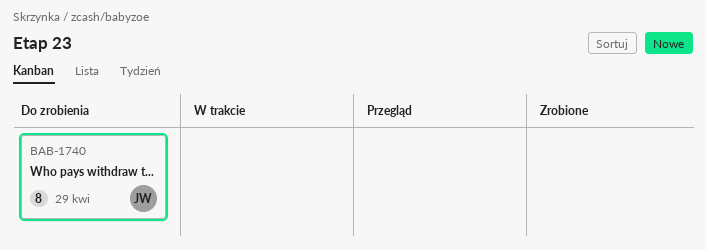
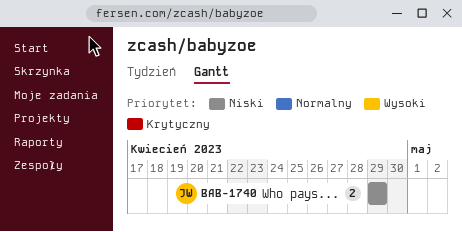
BAB-1740, estimate: 8 -> 2

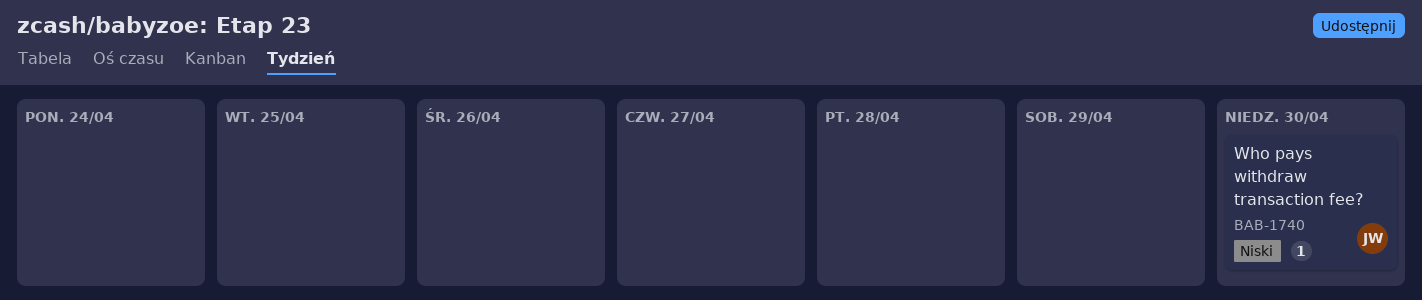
BAB-1740, estimate: 2 -> 1
BAB-1740, due: Apr 29 -> Apr 30

